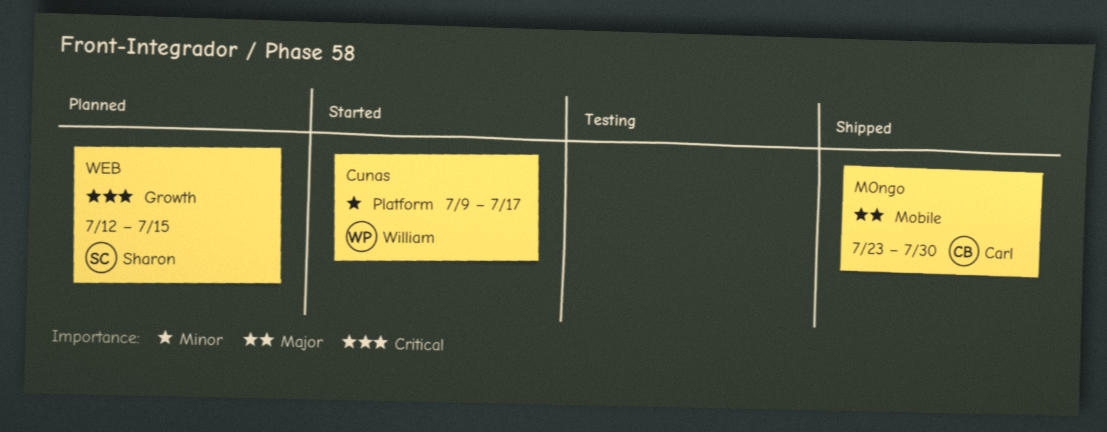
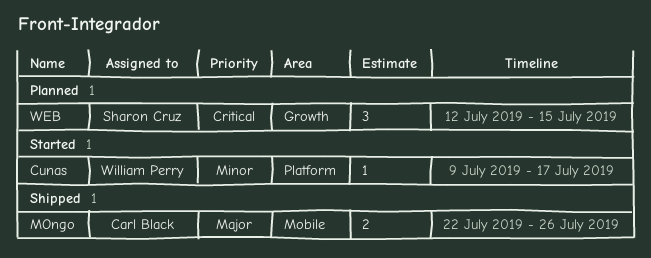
MOngo, start: Jul 23 -> Jul 22
MOngo, due: Jul 30 -> Jul 26

